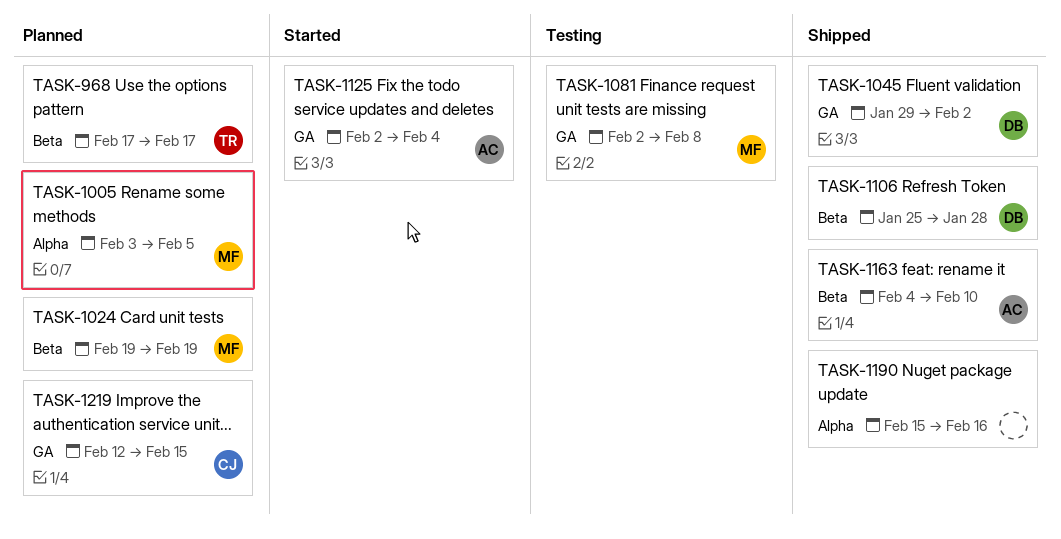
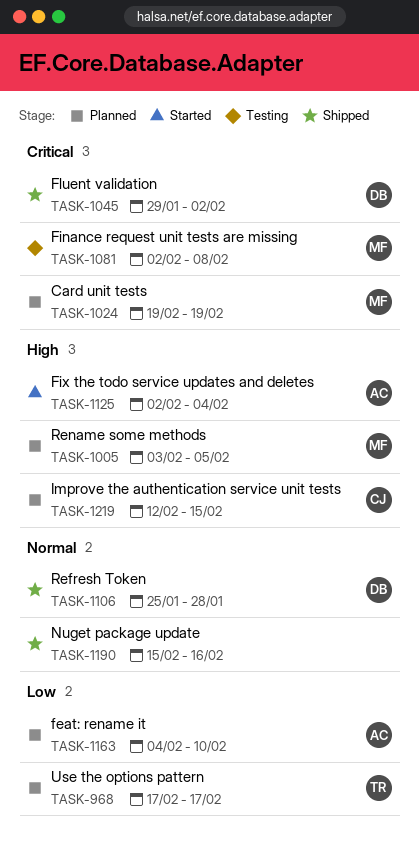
TASK-1163, status: Shipped -> Planned

